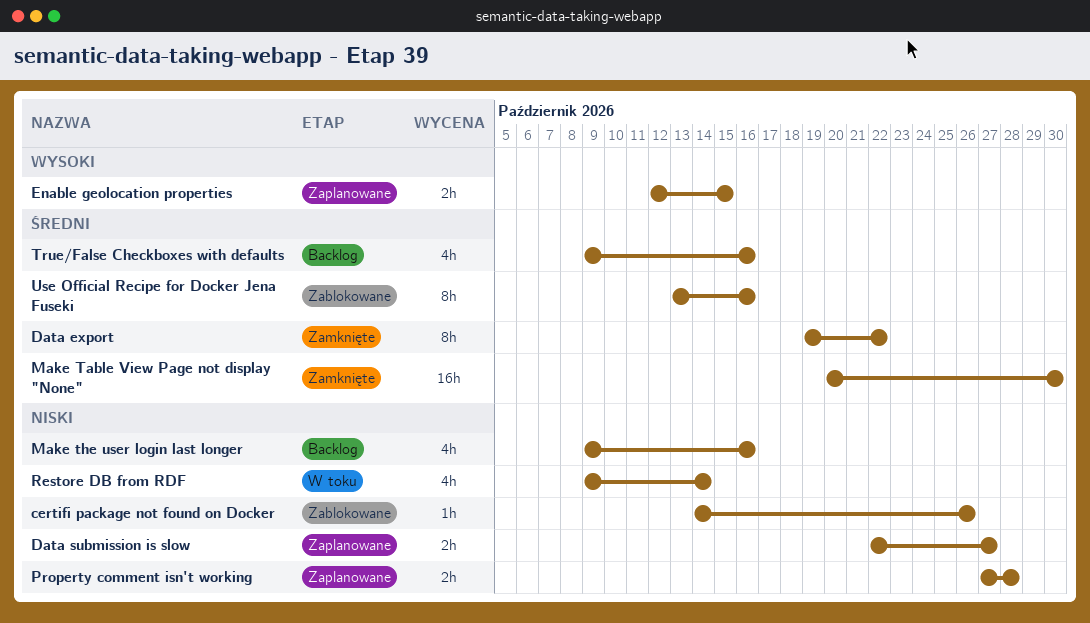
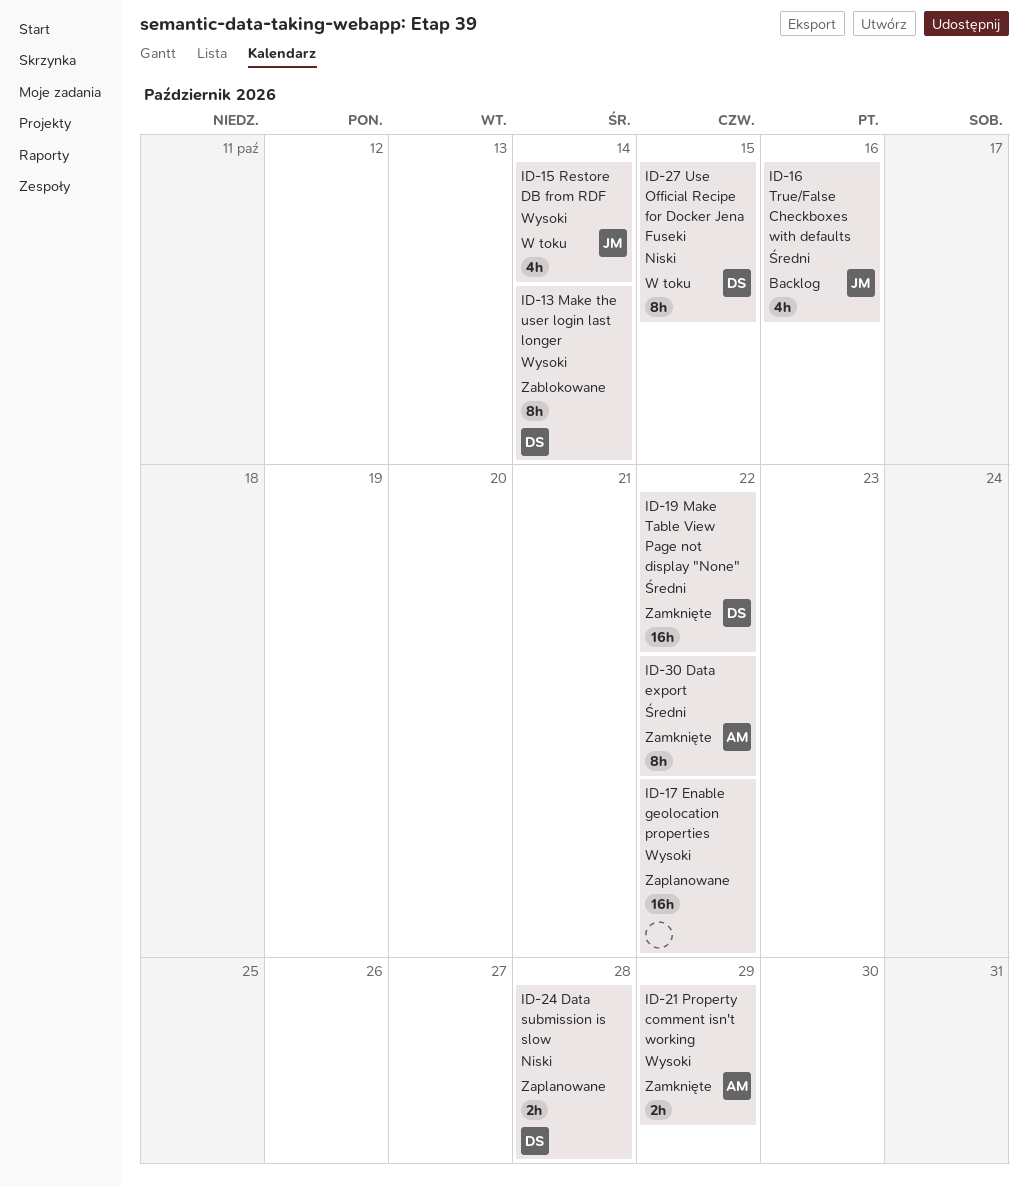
certifi package not found on Docker: present -> none
Data submission is slow, due: Oct 27 -> Oct 28
Enable geolocation properties, estimate: 2h -> 16h
Enable geolocation properties, due: Oct 15 -> Oct 22
Make Table View Page not display "None", due: Oct 30 -> Oct 22
Make the user login last longer, status: Backlog -> Zablokowane
Make the user login last longer, priority: Niski -> Wysoki
Make the user login last longer, estimate: 4h -> 8h
Make the user login last longer, due: Oct 16 -> Oct 14
Property comment isn't working, status: Zaplanowane -> Zamknięte
Property comment isn't working, priority: Niski -> Wysoki
Property comment isn't working, due: Oct 28 -> Oct 29
Restore DB from RDF, priority: Niski -> Wysoki
Use Official Recipe for Docker Jena Fuseki, status: Zablokowane -> W toku
Use Official Recipe for Docker Jena Fuseki, priority: Średni -> Niski
Use Official Recipe for Docker Jena Fuseki, due: Oct 16 -> Oct 15

